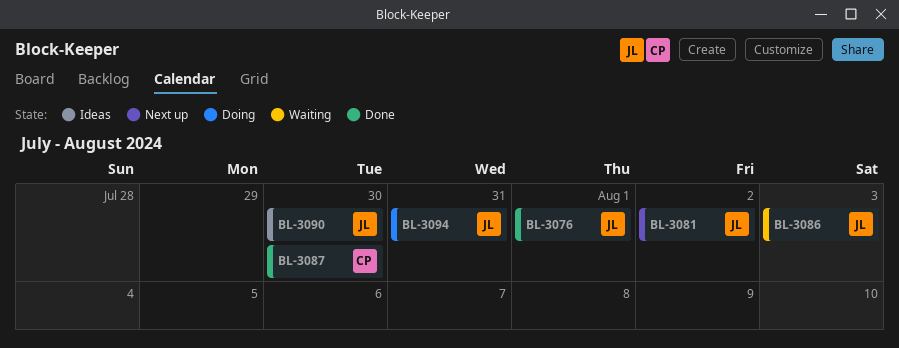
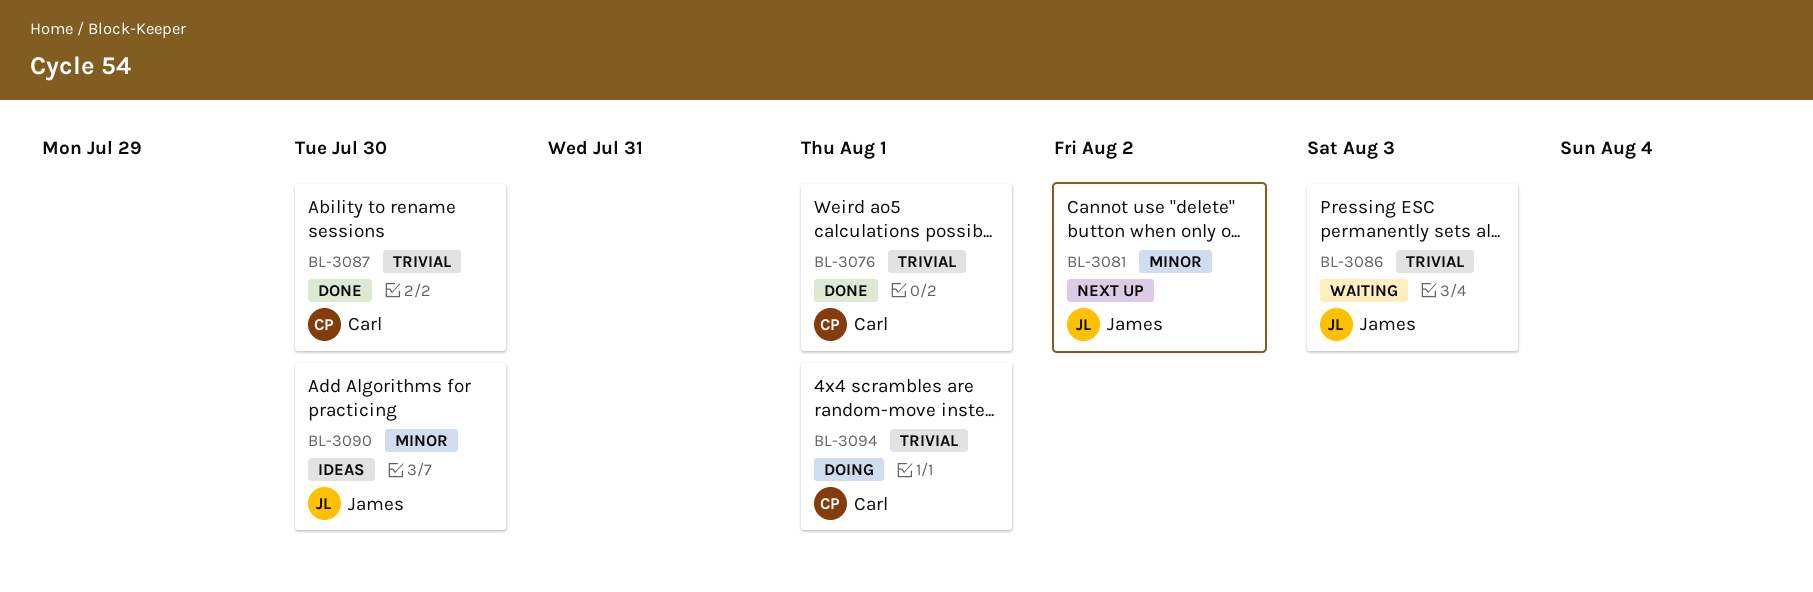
BL-3076, owner: James -> Carl
BL-3094, owner: James -> Carl
BL-3094, due: Jul 31 -> Aug 1

